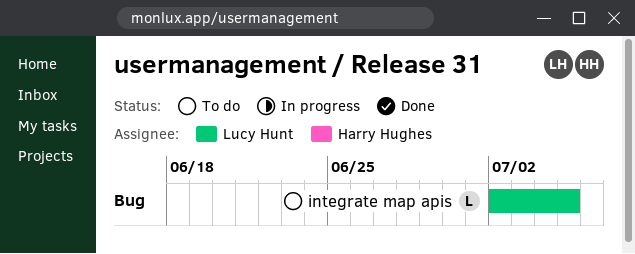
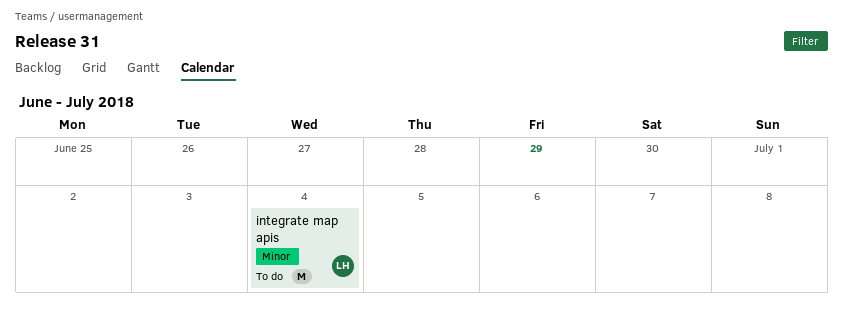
integrate map apis, estimate: L -> M
integrate map apis, due: Jul 5 -> Jul 4

